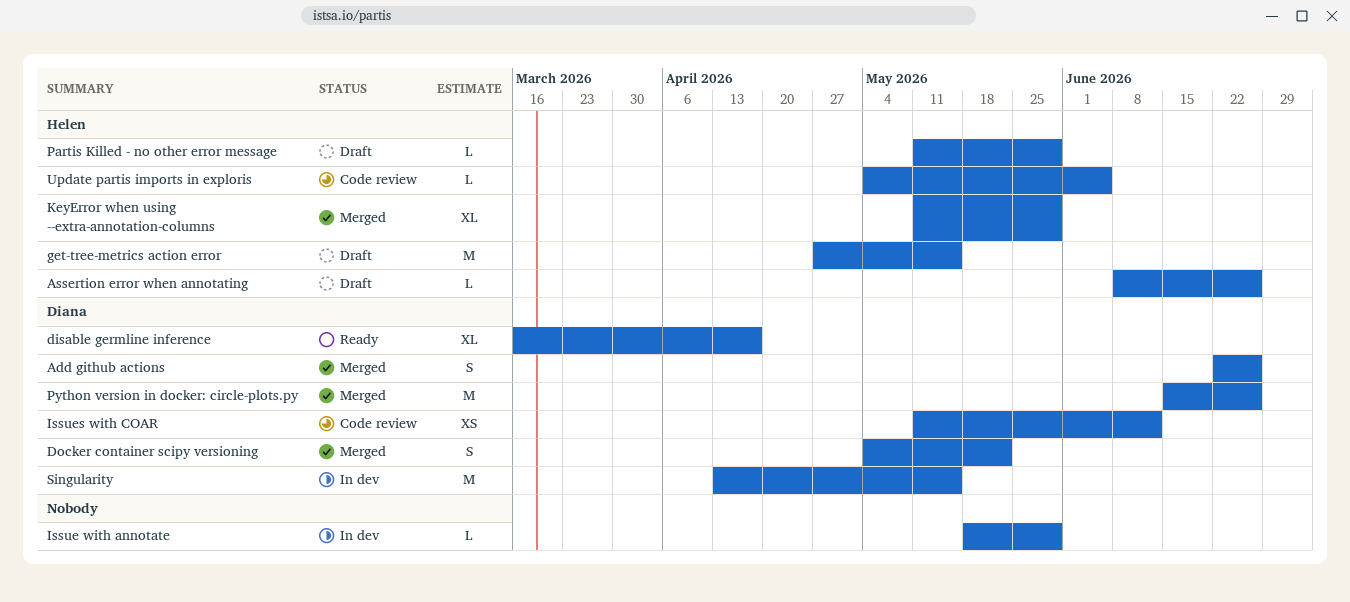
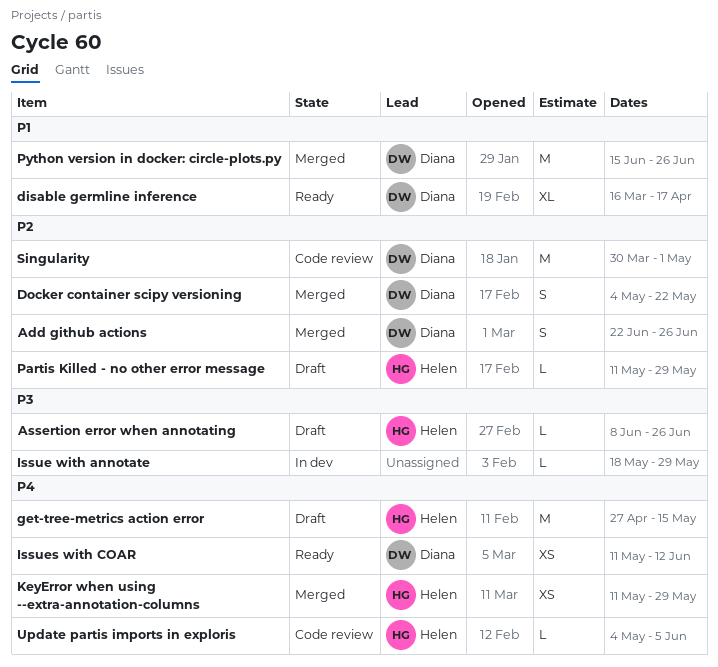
Issues with COAR, status: Code review -> Ready
KeyError when using --extra-annotation-columns, estimate: XL -> XS
Singularity, status: In dev -> Code review
Singularity, start: Apr 13 -> Mar 30
Singularity, due: May 15 -> May 1

